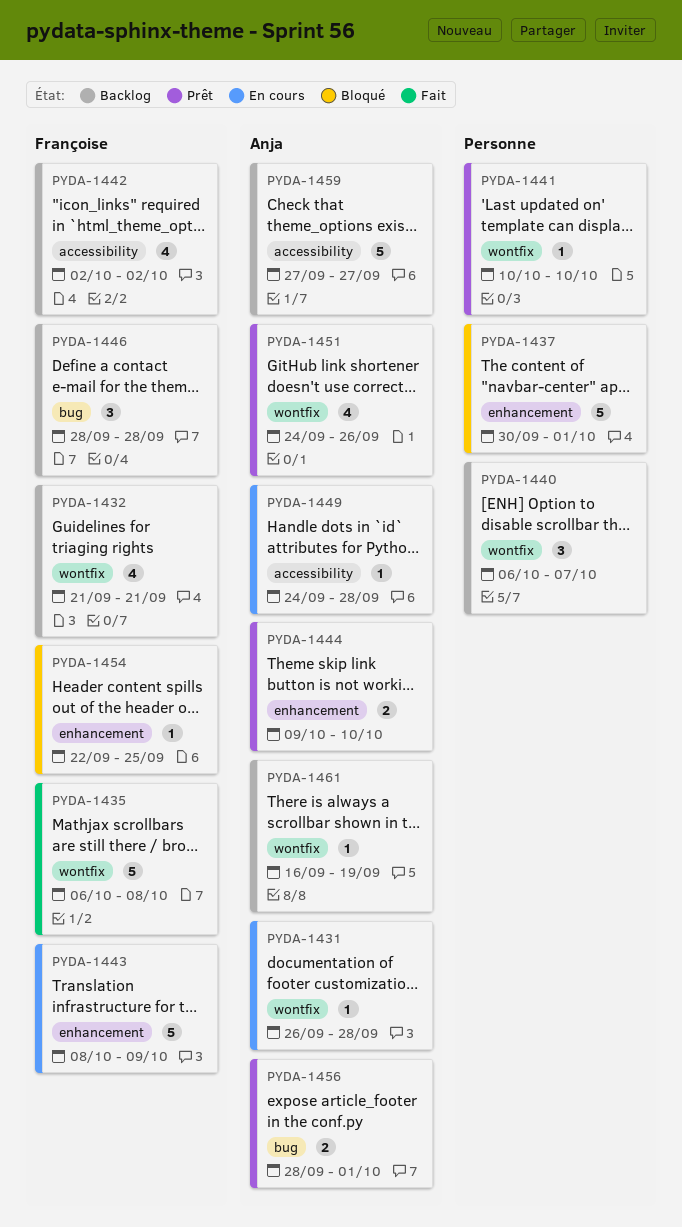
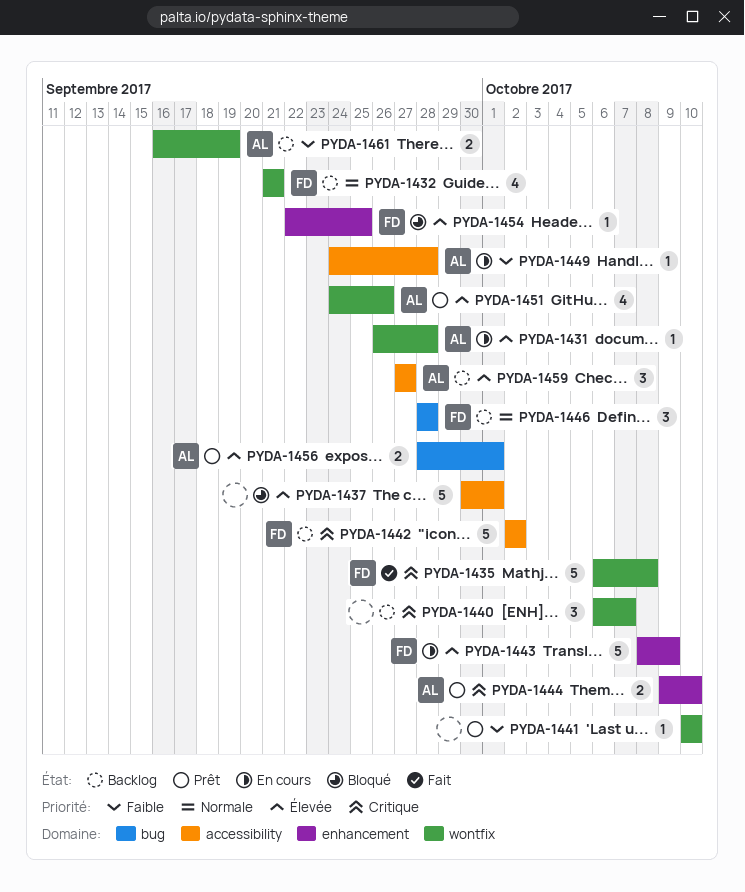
PYDA-1437, label: enhancement -> accessibility
PYDA-1442, estimate: 4 -> 5
PYDA-1459, estimate: 5 -> 3
PYDA-1461, estimate: 1 -> 2

